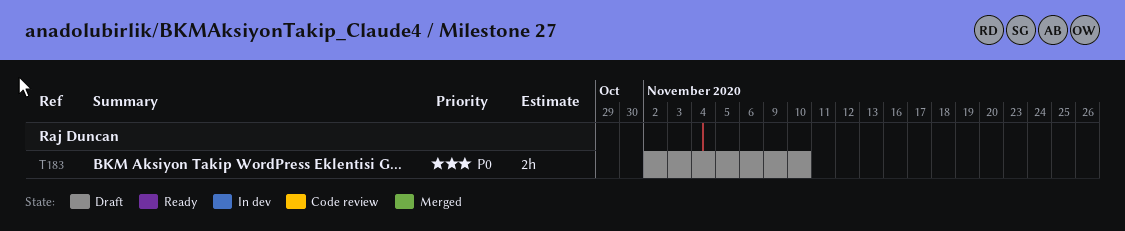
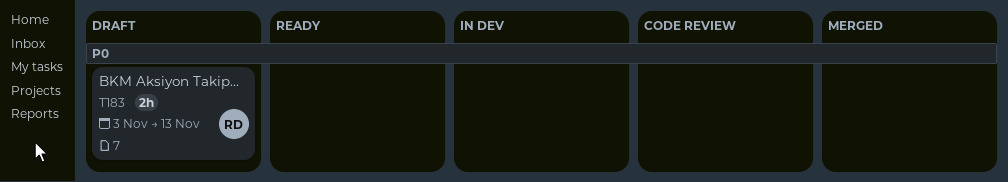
T183, start: Nov 2 -> Nov 3
T183, due: Nov 10 -> Nov 13

